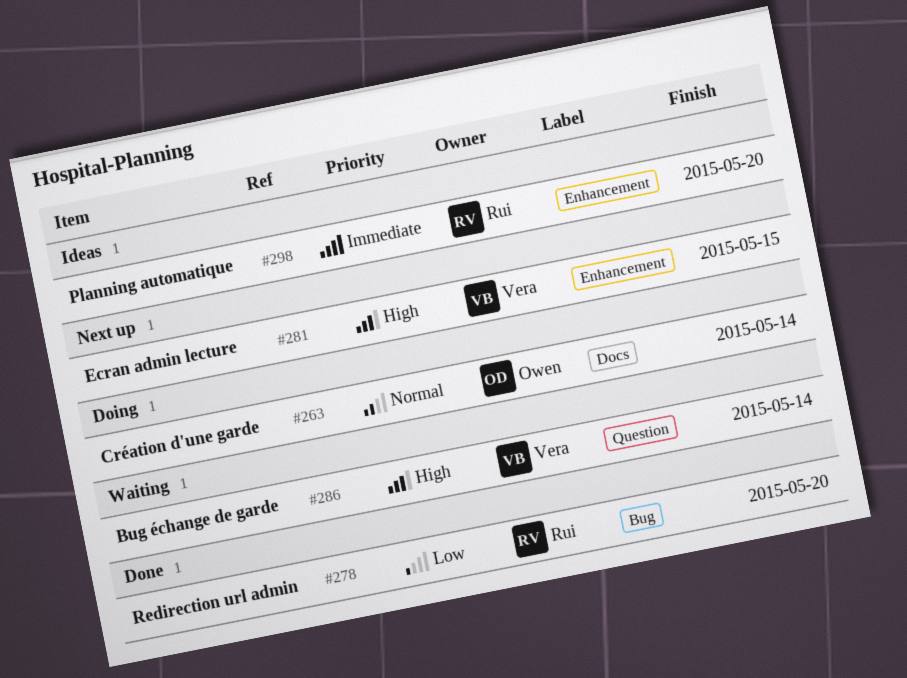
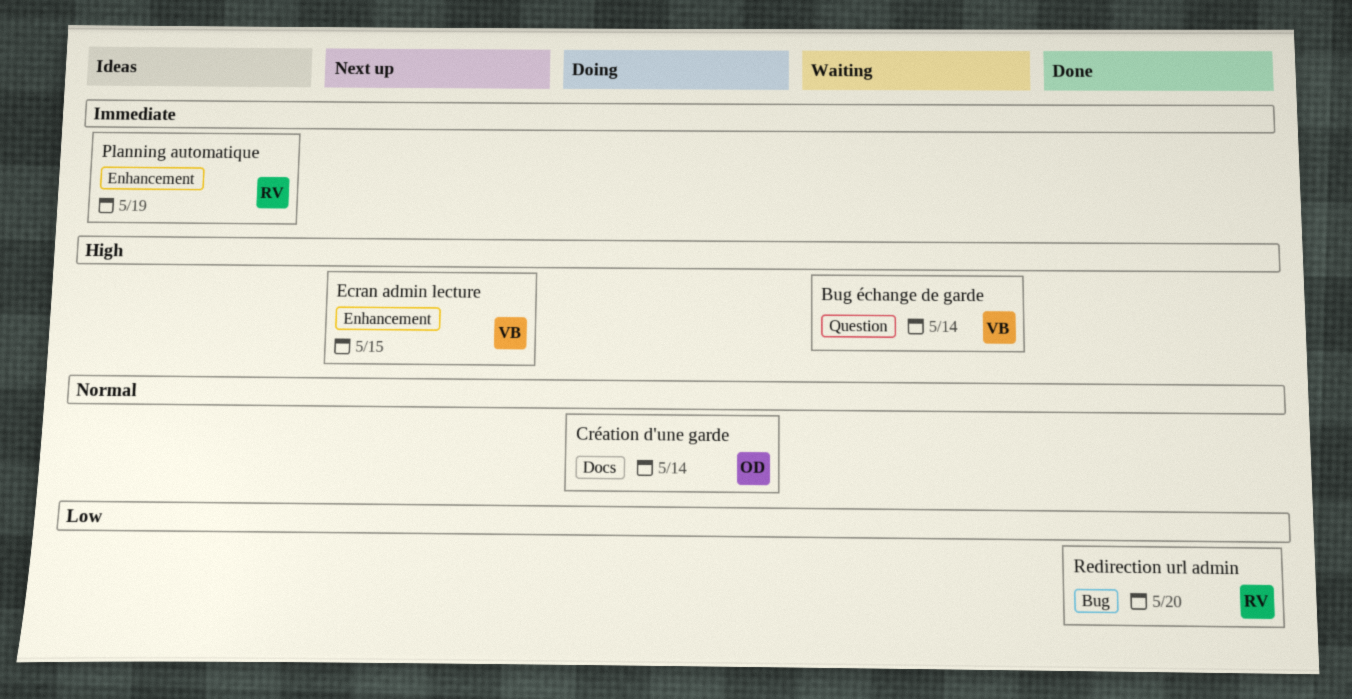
Planning automatique, due: May 20 -> May 19

